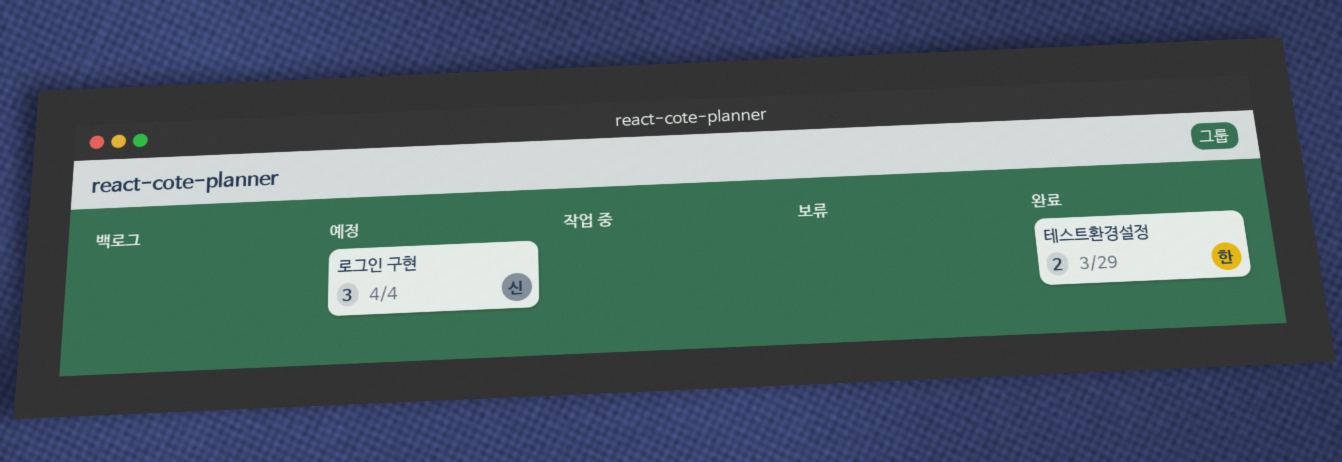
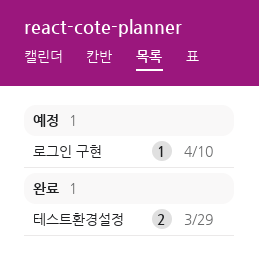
로그인 구현, estimate: 3 -> 1
로그인 구현, due: Apr 4 -> Apr 10

